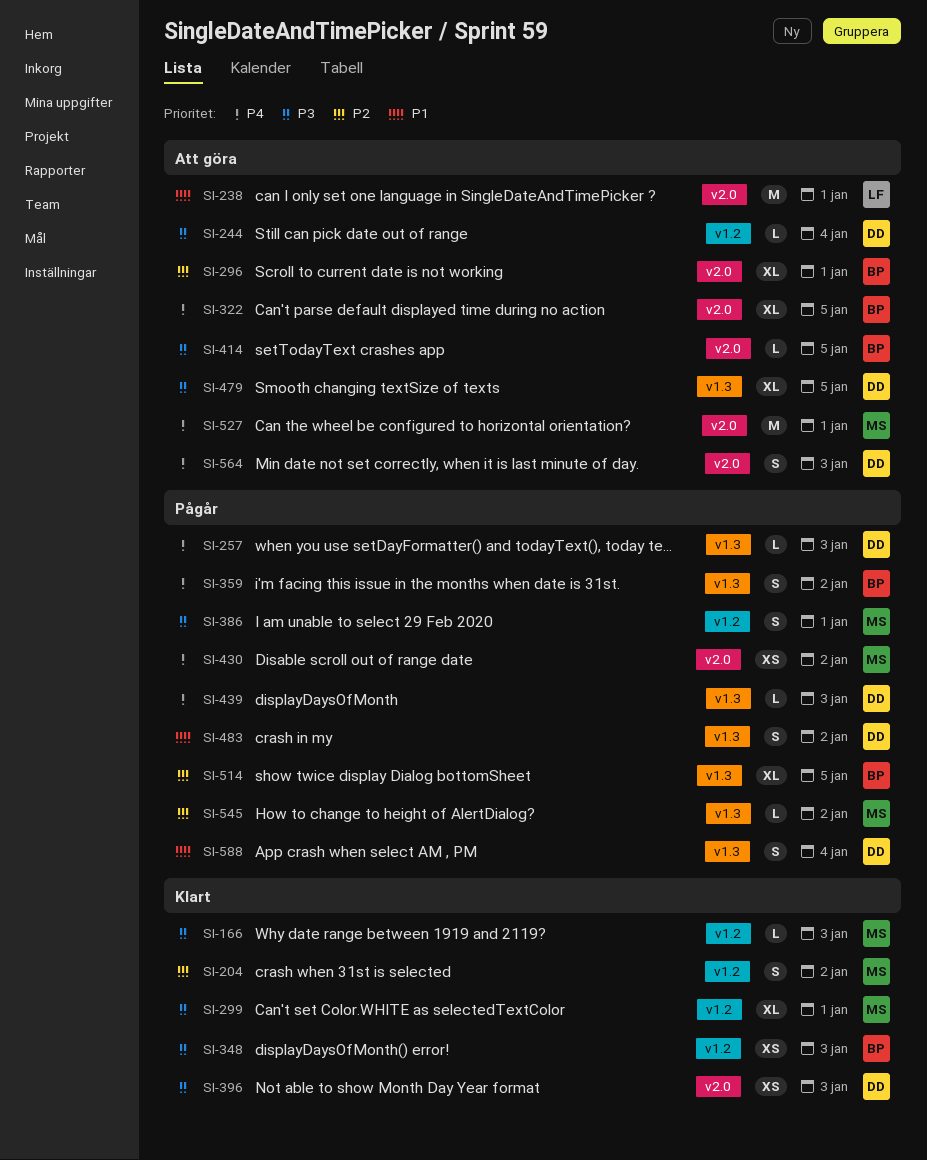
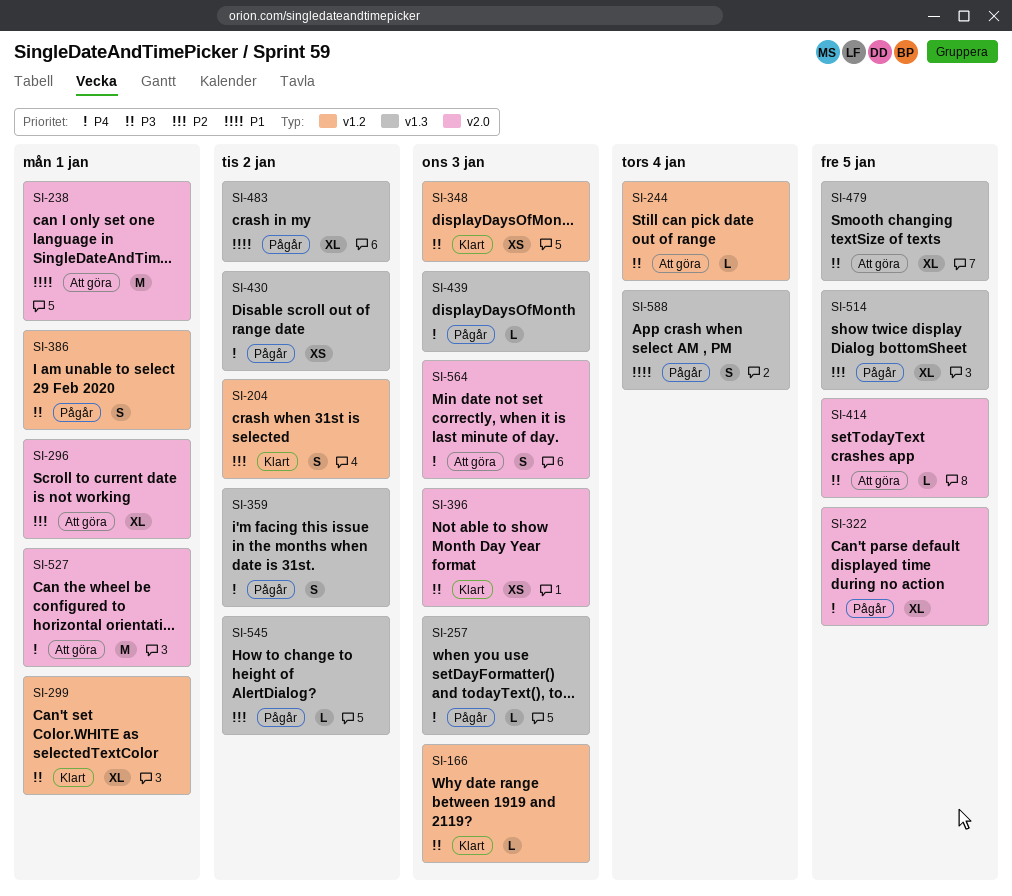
SI-322, status: Att göra -> Pågår
SI-430, label: v2.0 -> v1.3
SI-483, estimate: S -> XL

